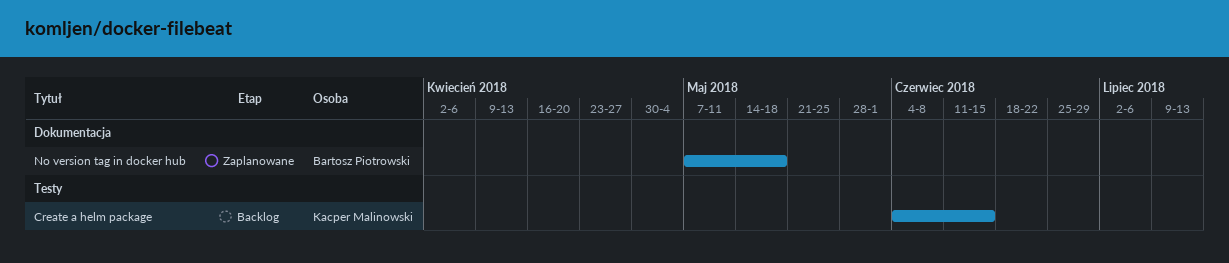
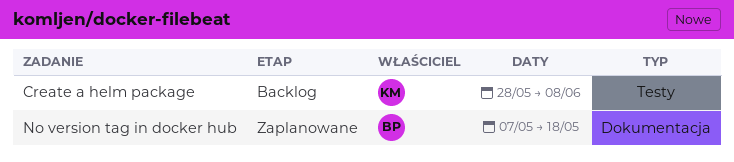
Create a helm package, start: Jun 4 -> May 28
Create a helm package, due: Jun 15 -> Jun 8

